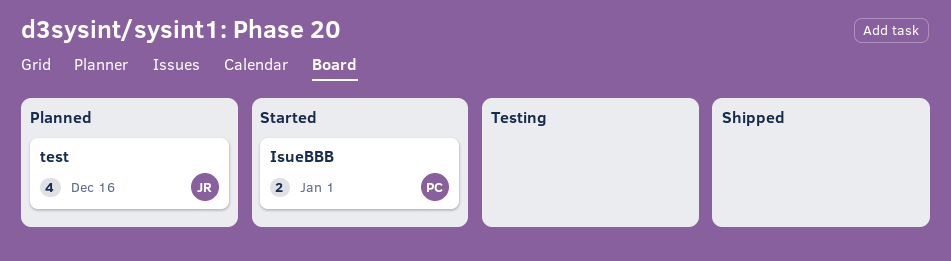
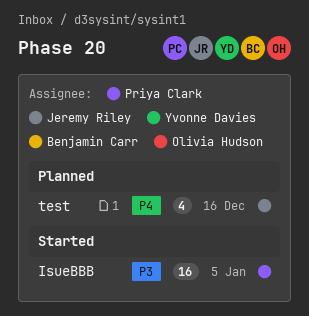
IsueBBB, estimate: 2 -> 16
IsueBBB, due: Jan 1 -> Jan 5

